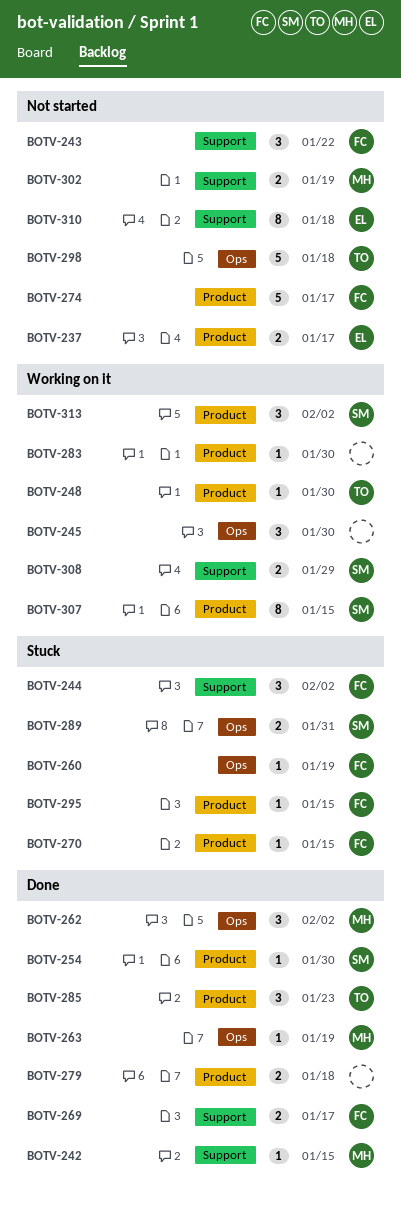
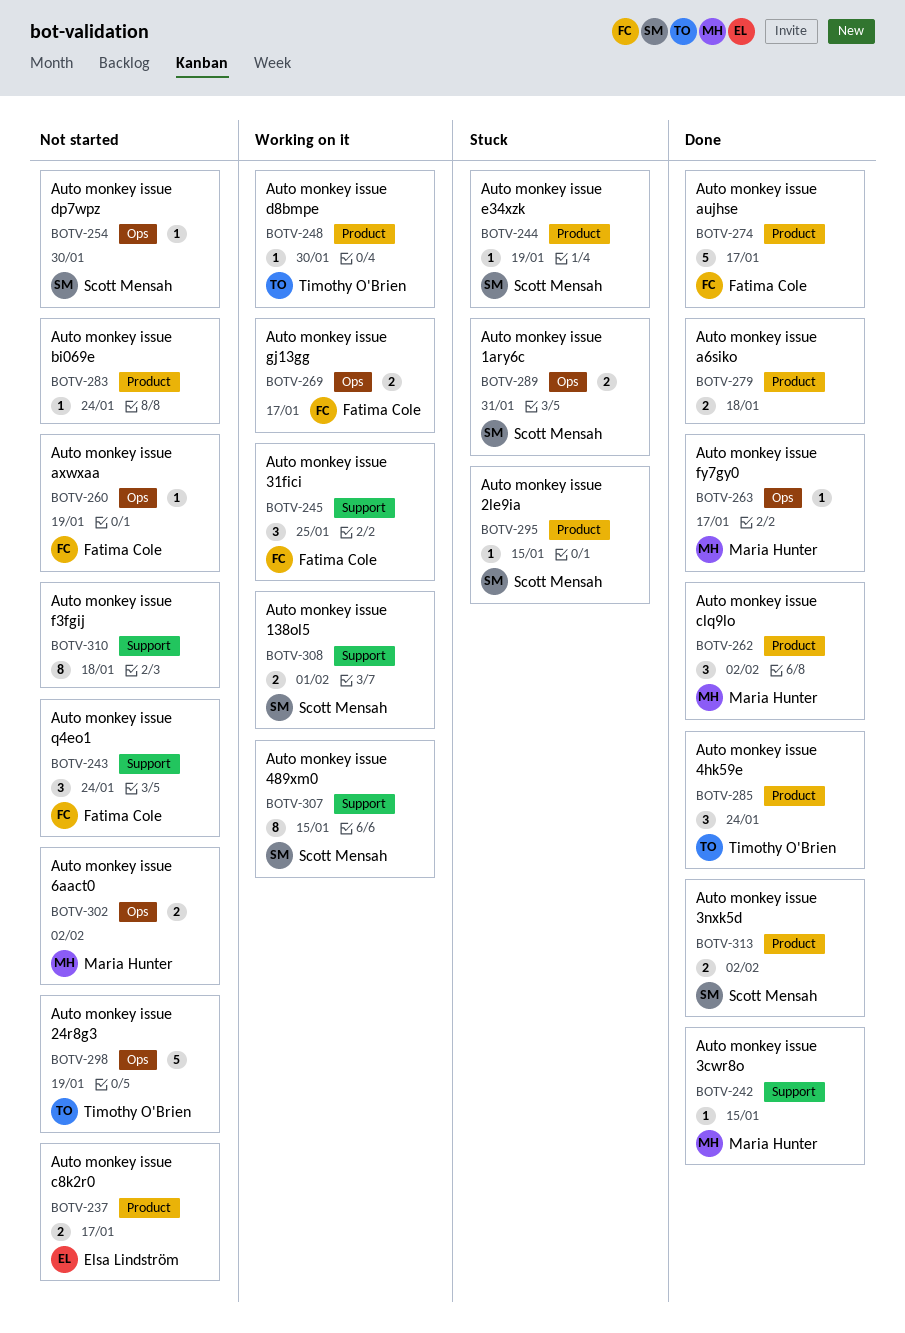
BOTV-243, due: Jan 22 -> Jan 24
BOTV-244, owner: Fatima Cole -> Scott Mensah
BOTV-244, label: Support -> Product
BOTV-244, estimate: 3 -> 1
BOTV-244, due: Feb 2 -> Jan 19
BOTV-245, owner: none -> Fatima Cole
BOTV-245, label: Ops -> Support
BOTV-245, due: Jan 30 -> Jan 25
BOTV-254, status: Done -> Not started
BOTV-254, label: Product -> Ops
BOTV-260, status: Stuck -> Not started
BOTV-262, label: Ops -> Product
BOTV-263, due: Jan 19 -> Jan 17
BOTV-269, status: Done -> Working on it
BOTV-269, label: Support -> Ops
BOTV-270: present -> none
BOTV-274, status: Not started -> Done
BOTV-283, status: Working on it -> Not started
BOTV-283, due: Jan 30 -> Jan 24
BOTV-285, due: Jan 23 -> Jan 24
BOTV-295, owner: Fatima Cole -> Scott Mensah
BOTV-298, due: Jan 18 -> Jan 19
BOTV-302, label: Support -> Ops
BOTV-302, due: Jan 19 -> Feb 2
BOTV-307, label: Product -> Support
BOTV-308, due: Jan 29 -> Feb 1
BOTV-310, owner: Elsa Lindström -> none
BOTV-313, status: Working on it -> Done
BOTV-313, estimate: 3 -> 2

